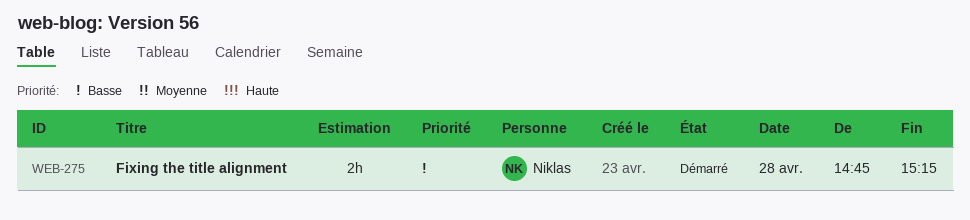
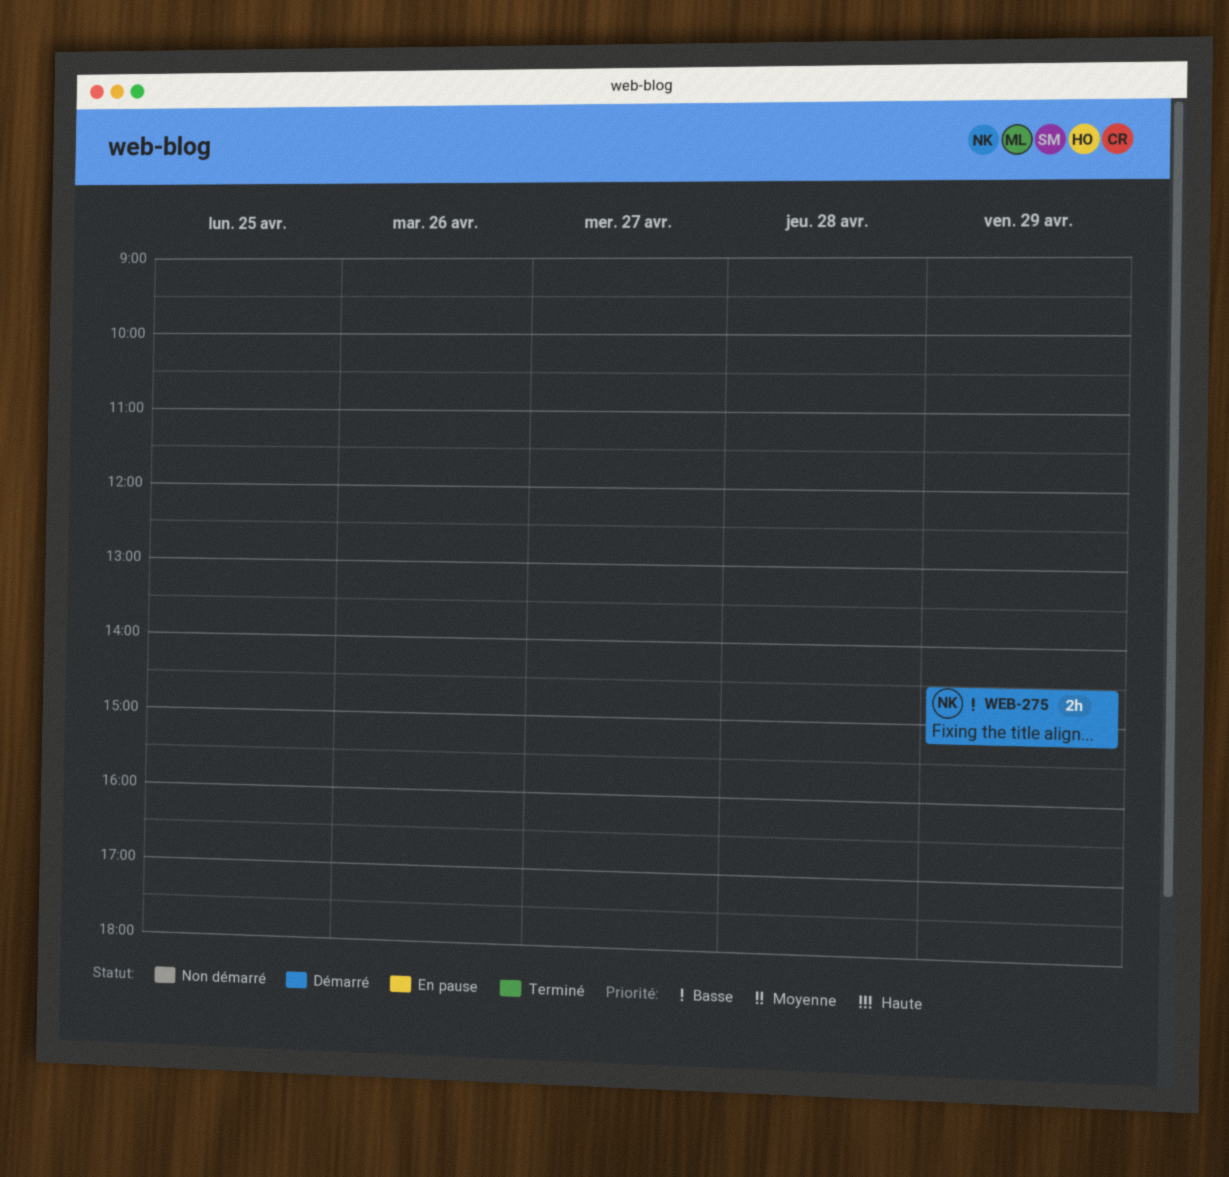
WEB-275, day: Apr 28 -> Apr 29
WEB-275, begins: 14:45 -> 14:30

